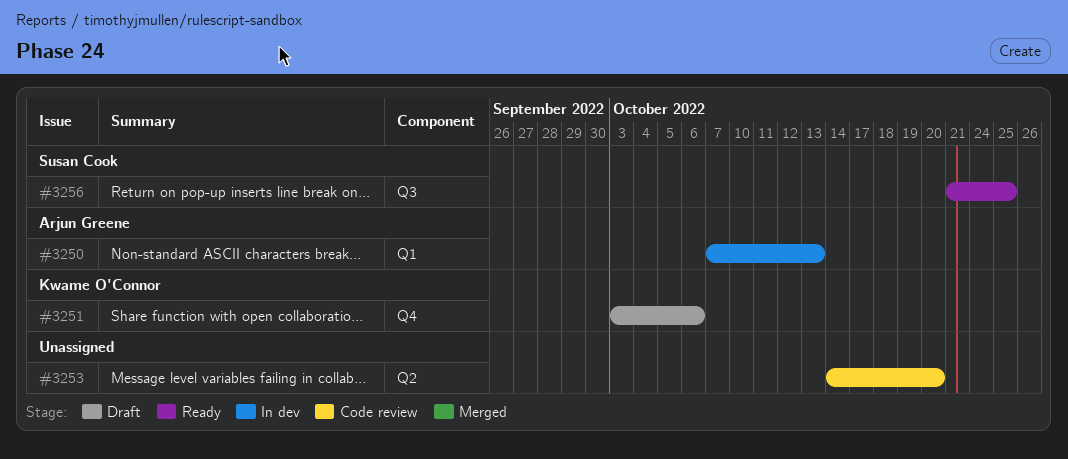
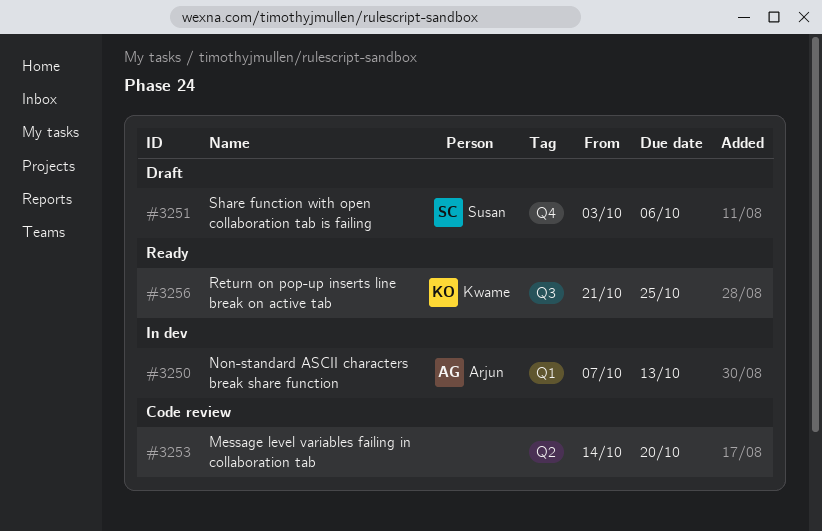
#3251, owner: Kwame O'Connor -> Susan Cook
#3256, owner: Susan Cook -> Kwame O'Connor

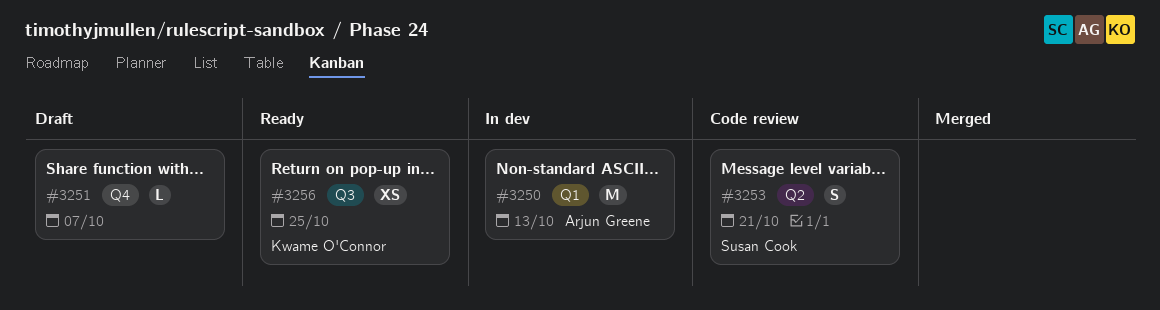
#3251, owner: Susan Cook -> none
#3251, due: Oct 6 -> Oct 7
#3253, owner: none -> Susan Cook
#3253, due: Oct 20 -> Oct 21

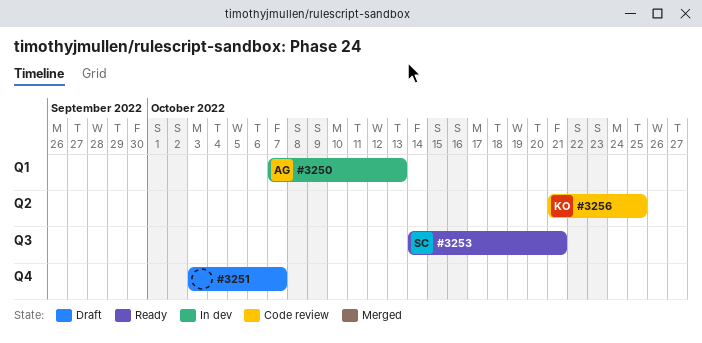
#3253, status: Code review -> Ready
#3253, label: Q2 -> Q3
#3256, status: Ready -> Code review
#3256, label: Q3 -> Q2

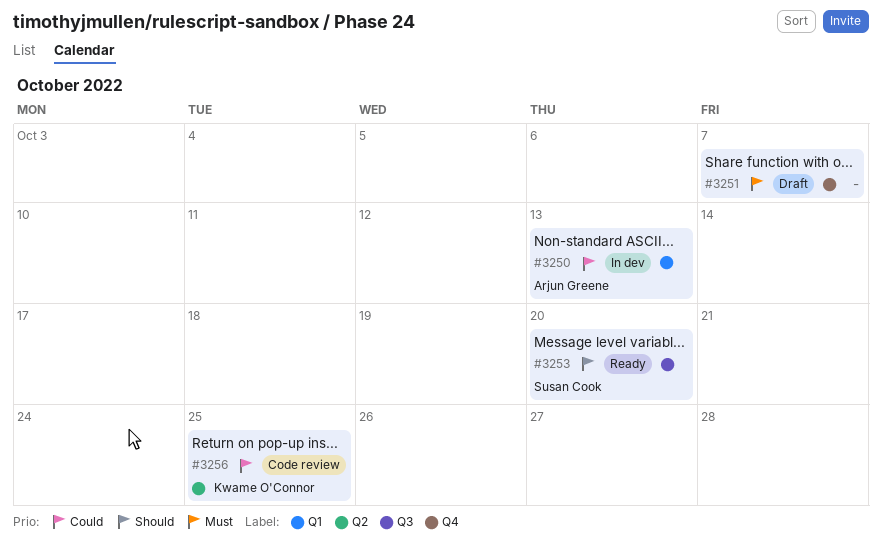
#3253, due: Oct 21 -> Oct 20

